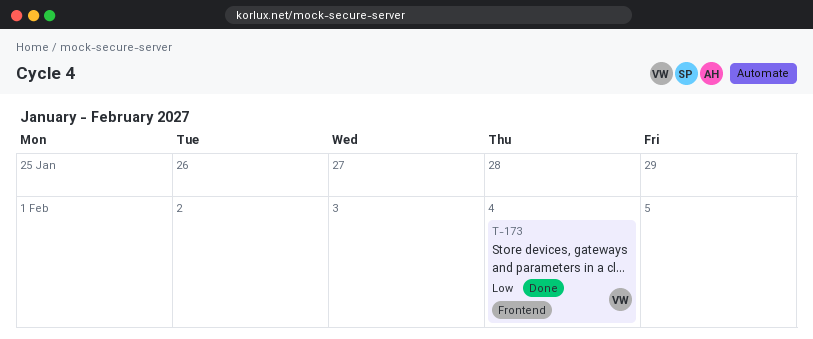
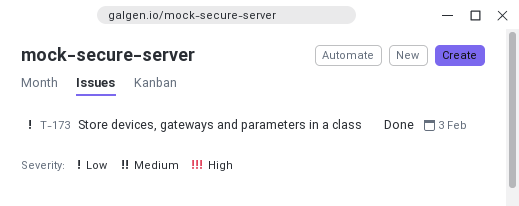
T-173, due: Feb 4 -> Feb 3

